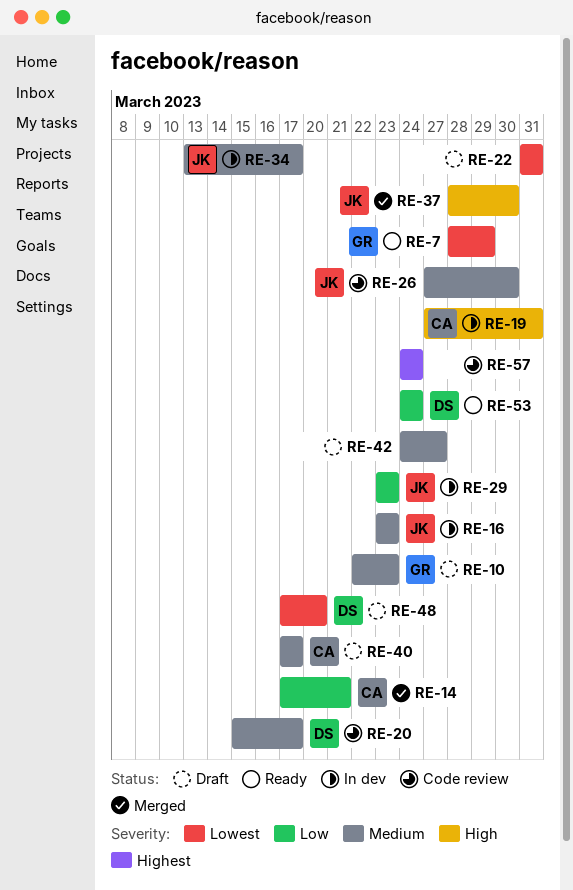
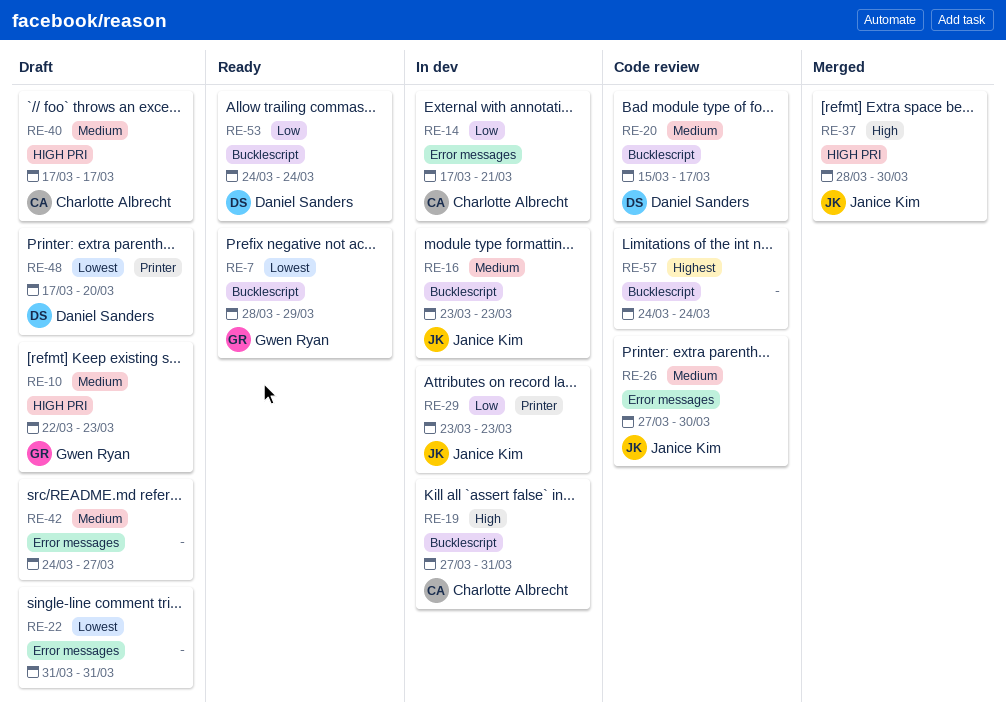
RE-14, status: Merged -> In dev
RE-34: present -> none

